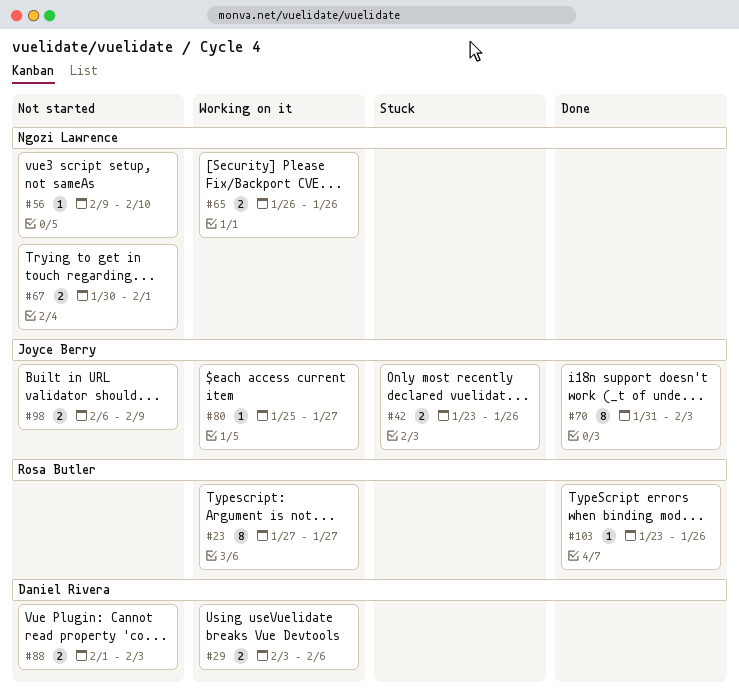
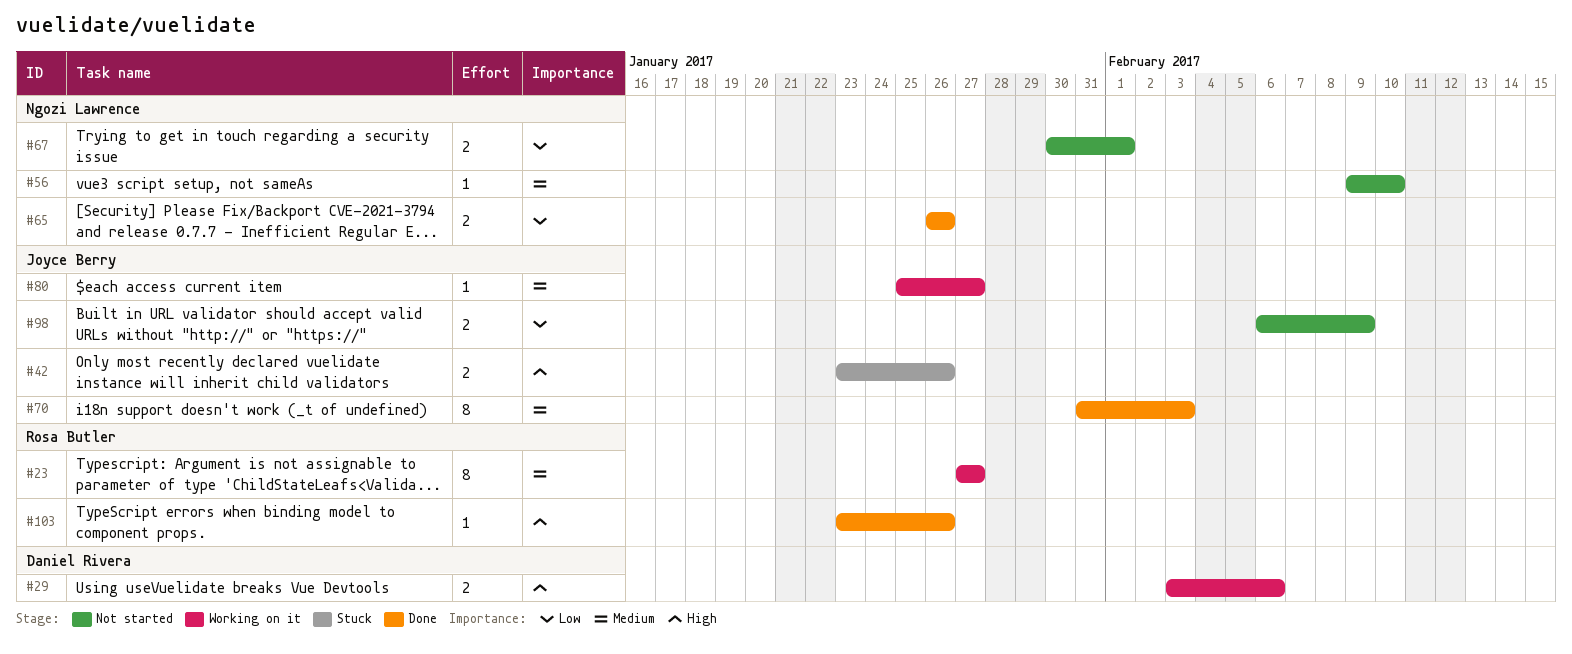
#65, status: Working on it -> Done
#88: present -> none

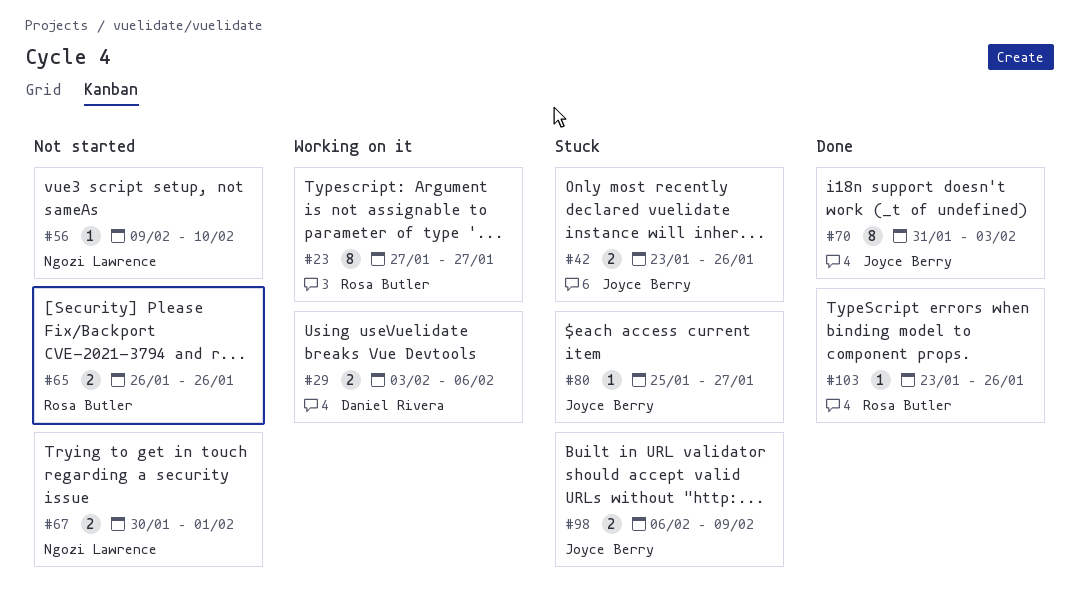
#65, status: Done -> Not started
#65, owner: Ngozi Lawrence -> Rosa Butler
#80, status: Working on it -> Stuck
#98, status: Not started -> Stuck

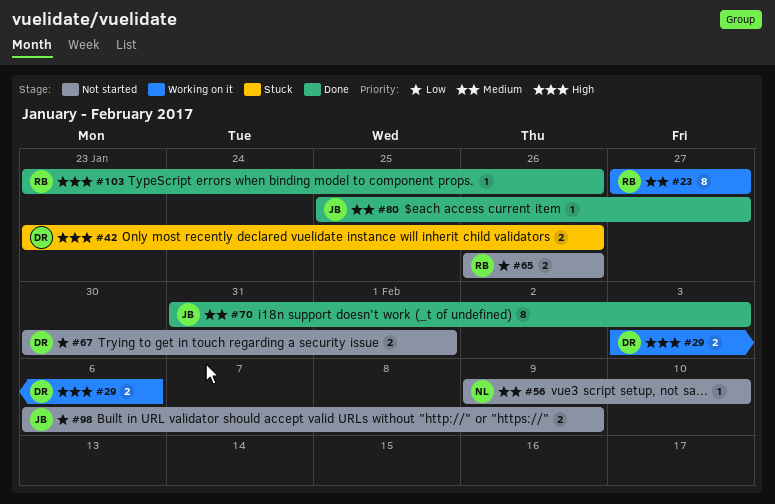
#42, owner: Joyce Berry -> Daniel Rivera
#67, owner: Ngozi Lawrence -> Daniel Rivera
#80, status: Stuck -> Done
#98, status: Stuck -> Not started

